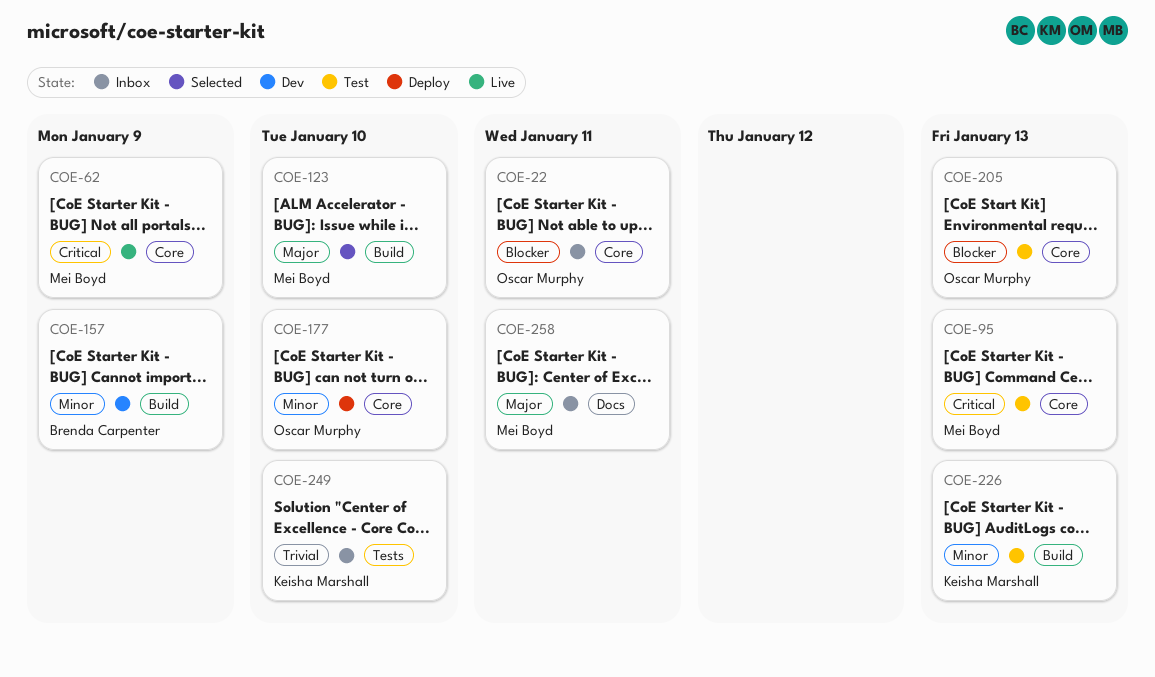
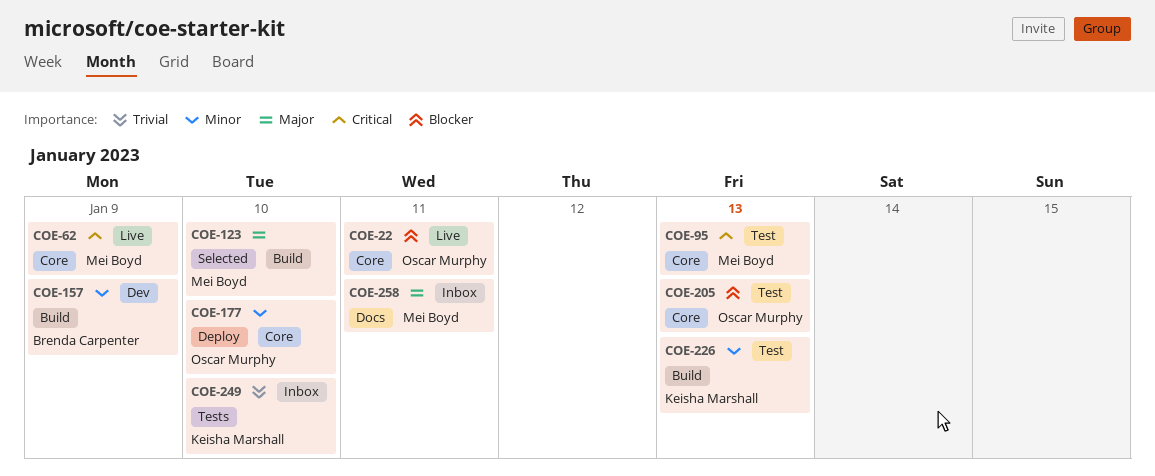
COE-22, status: Inbox -> Live

